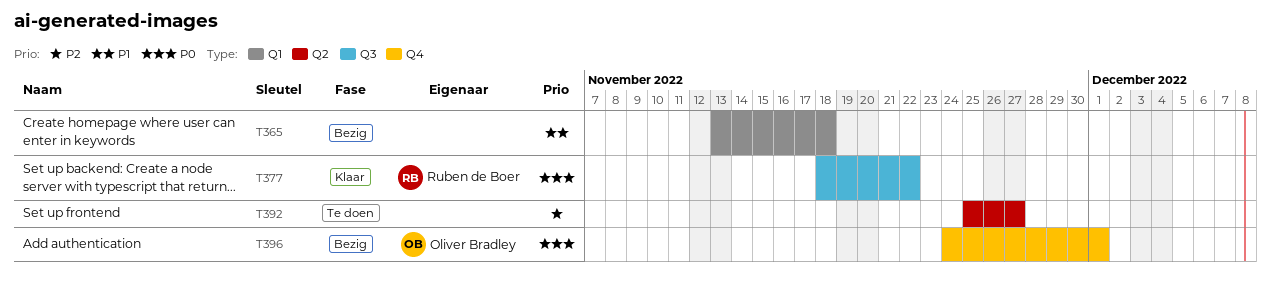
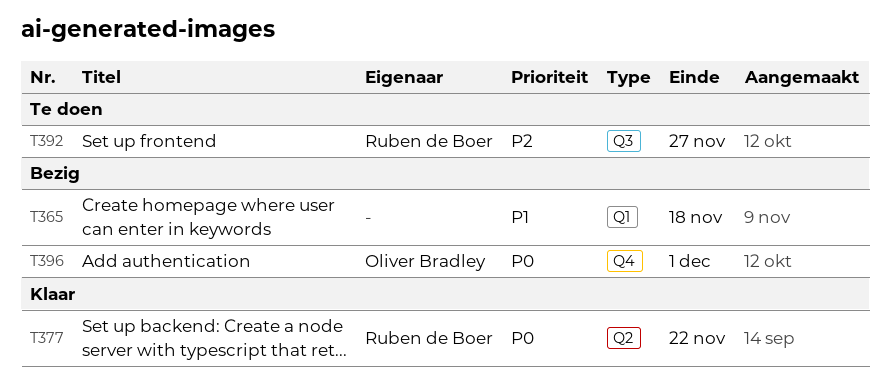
T377, label: Q3 -> Q2
T392, owner: none -> Ruben de Boer
T392, label: Q2 -> Q3

